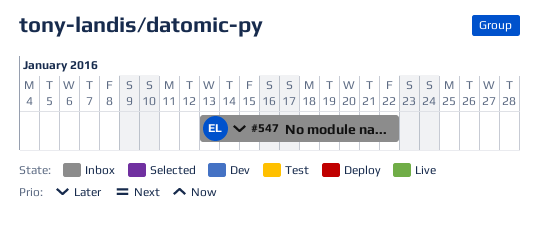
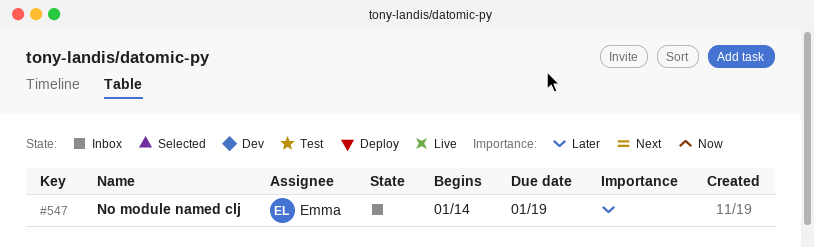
#547, start: Jan 13 -> Jan 14
#547, due: Jan 22 -> Jan 19

